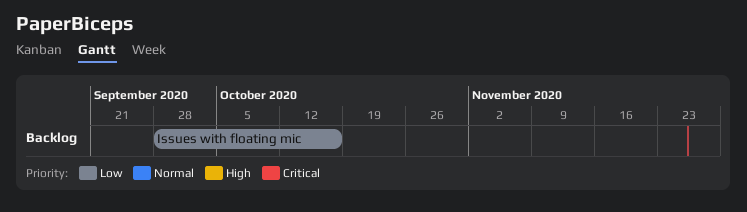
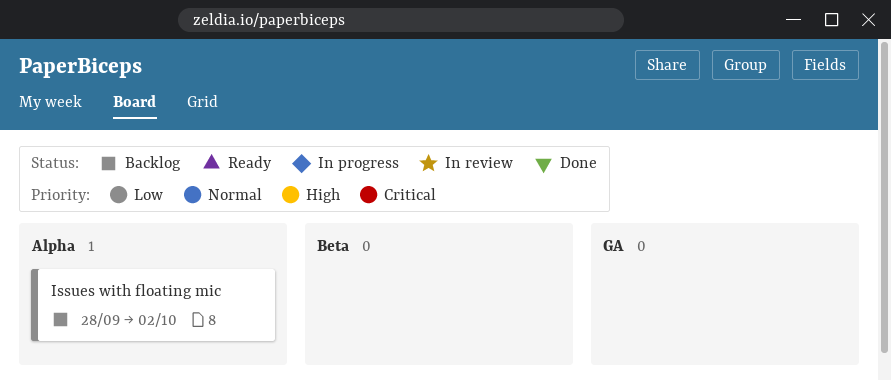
Issues with floating mic, due: Oct 16 -> Oct 2

